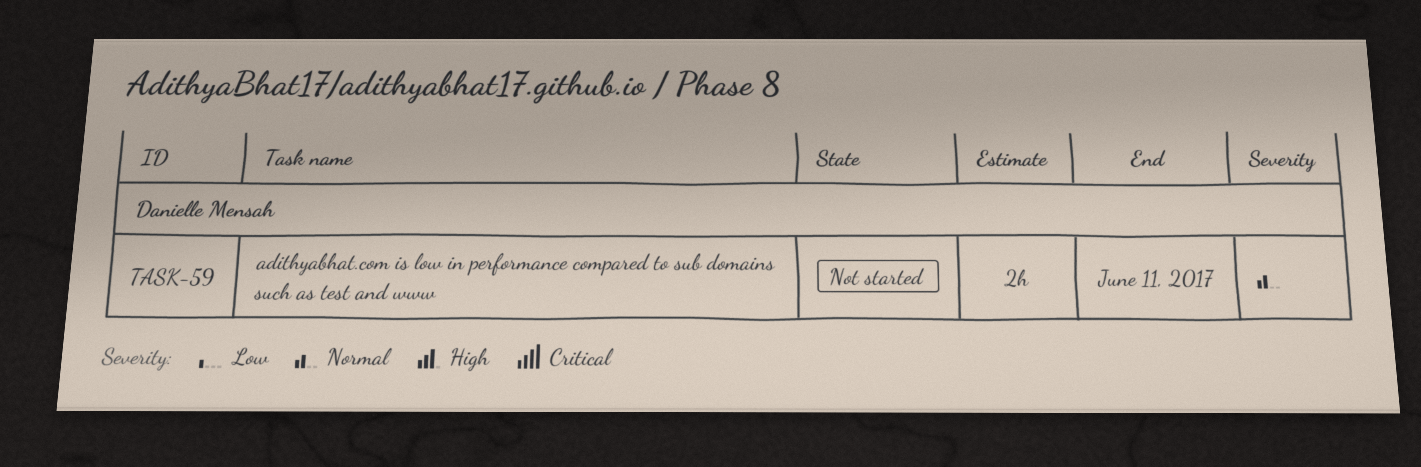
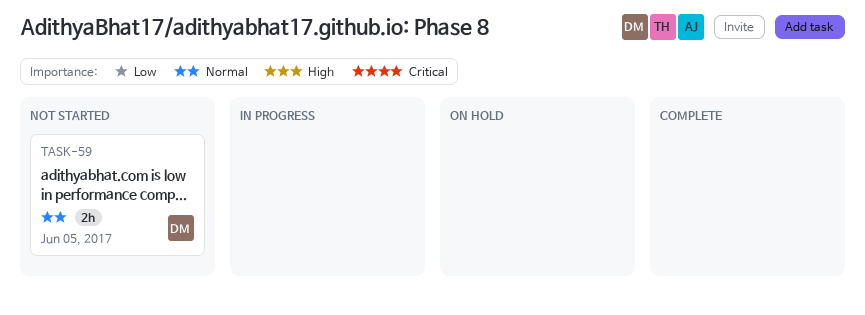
TASK-59, due: Jun 11 -> Jun 5

